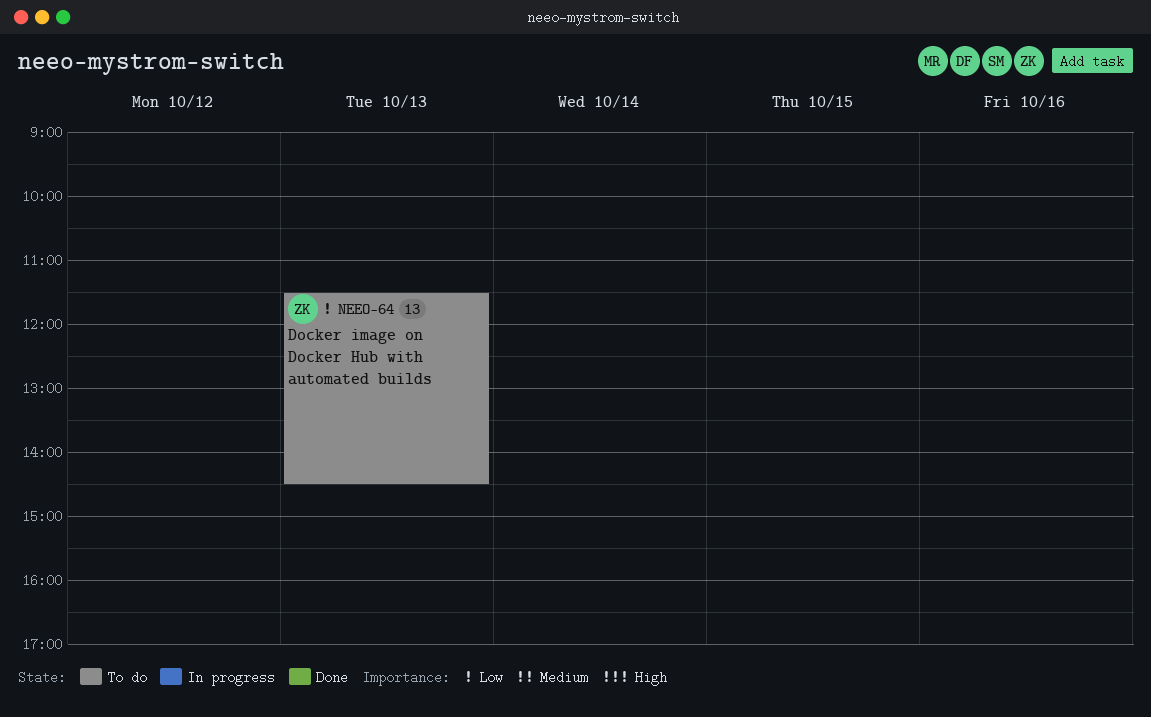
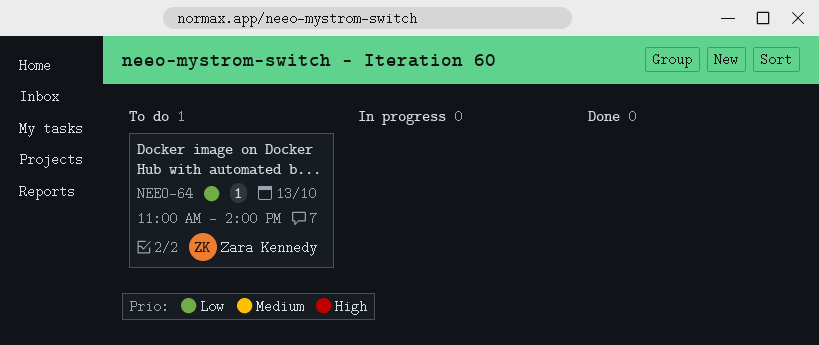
NEEO-64, estimate: 13 -> 1
NEEO-64, begins: 11:30 -> 11:00
NEEO-64, ends: 14:30 -> 14:00

